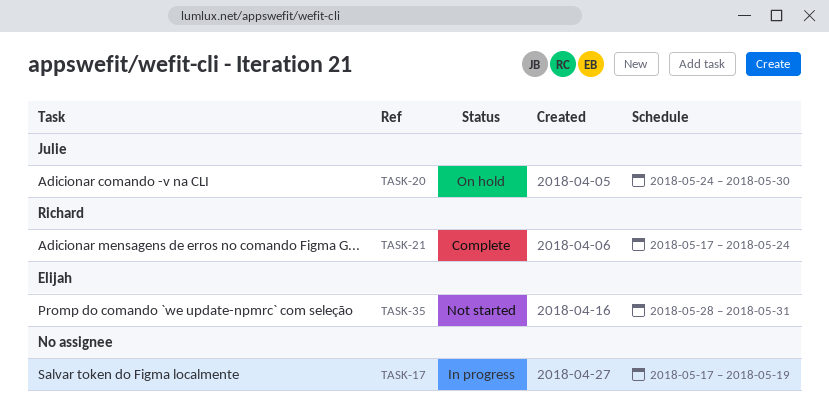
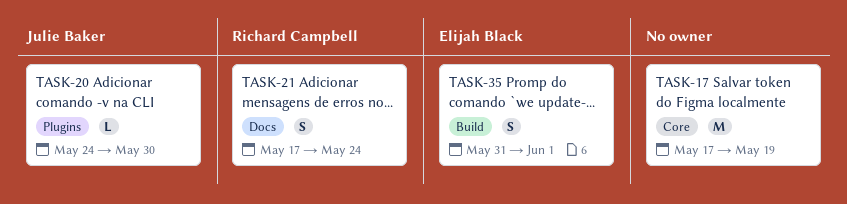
TASK-35, start: May 28 -> May 31
TASK-35, due: May 31 -> Jun 1

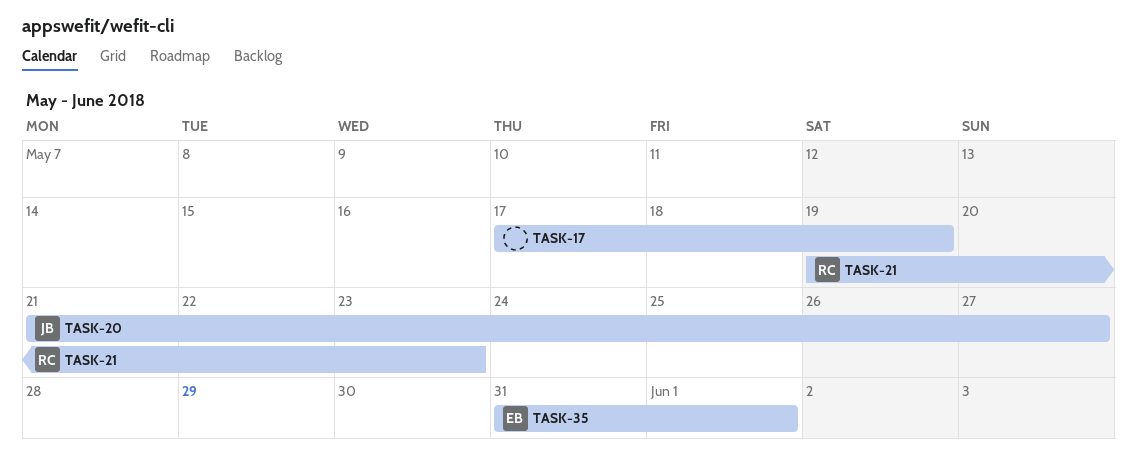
TASK-20, start: May 24 -> May 21
TASK-20, due: May 30 -> May 27
TASK-21, start: May 17 -> May 19
TASK-21, due: May 24 -> May 23

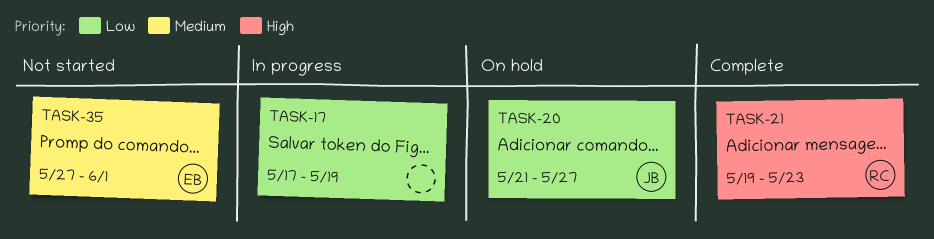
TASK-35, start: May 31 -> May 27

